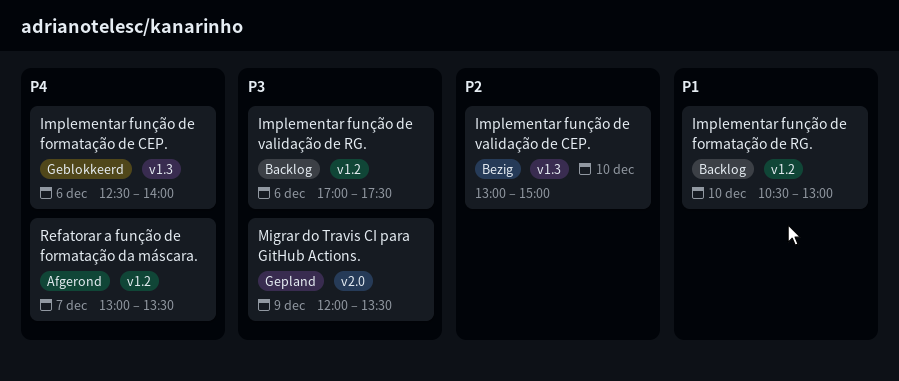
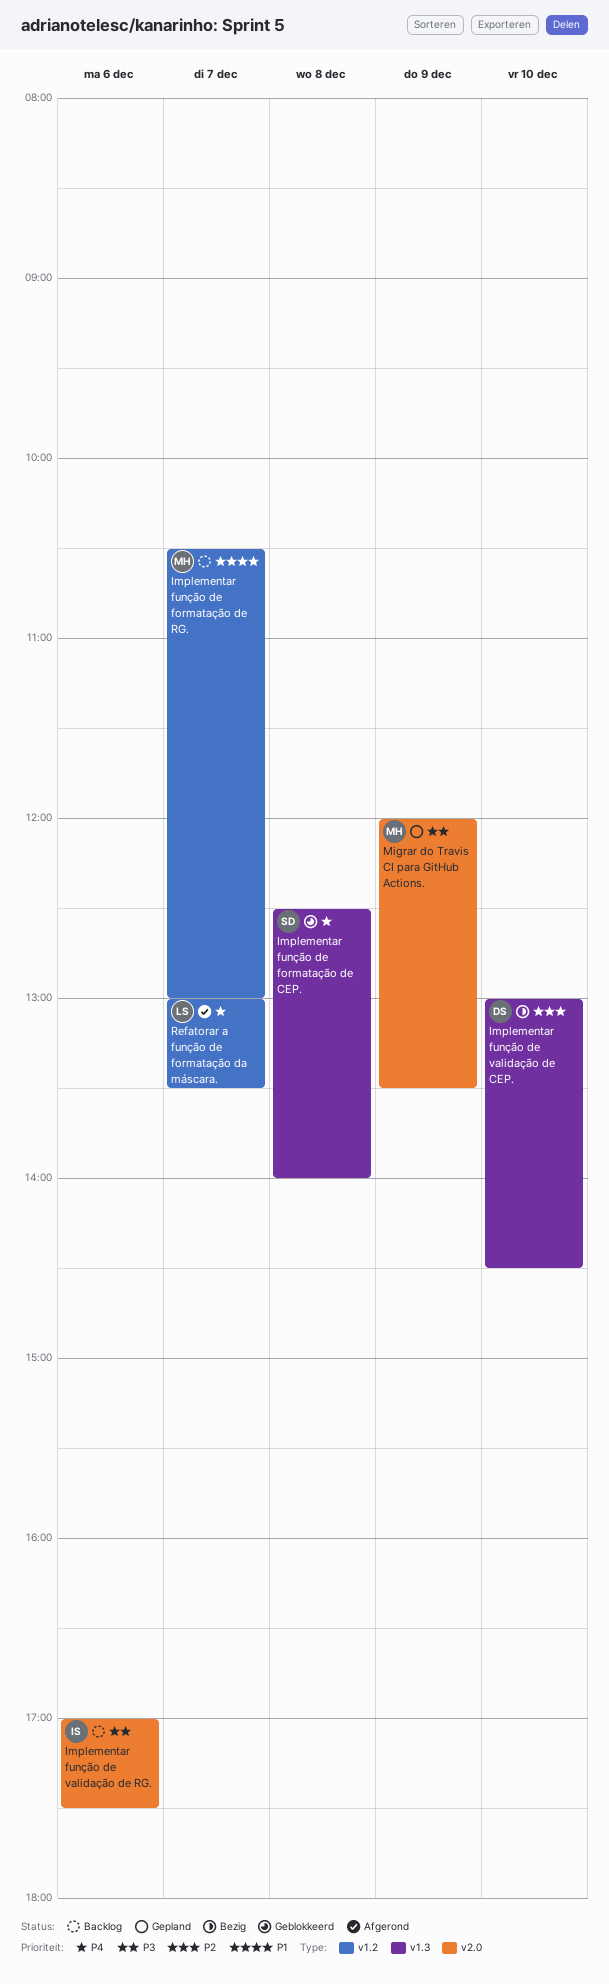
Implementar função de formatação de CEP., day: Dec 6 -> Dec 8
Implementar função de formatação de RG., day: Dec 10 -> Dec 7
Implementar função de validação de CEP., ends: 15:00 -> 14:30
Implementar função de validação de RG., label: v1.2 -> v2.0

